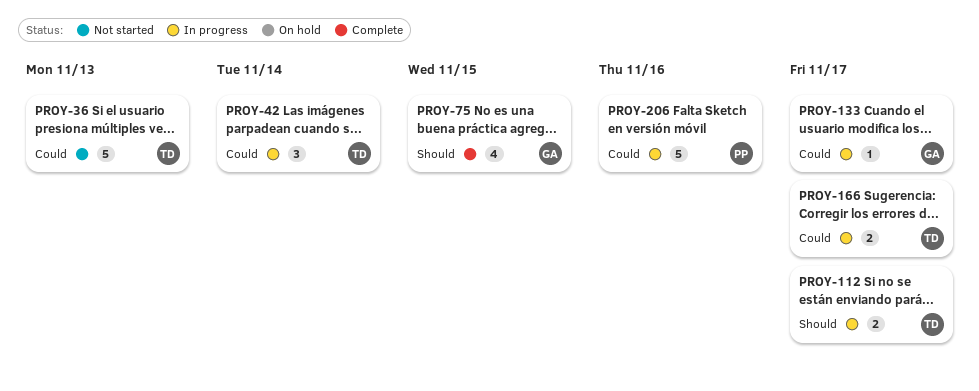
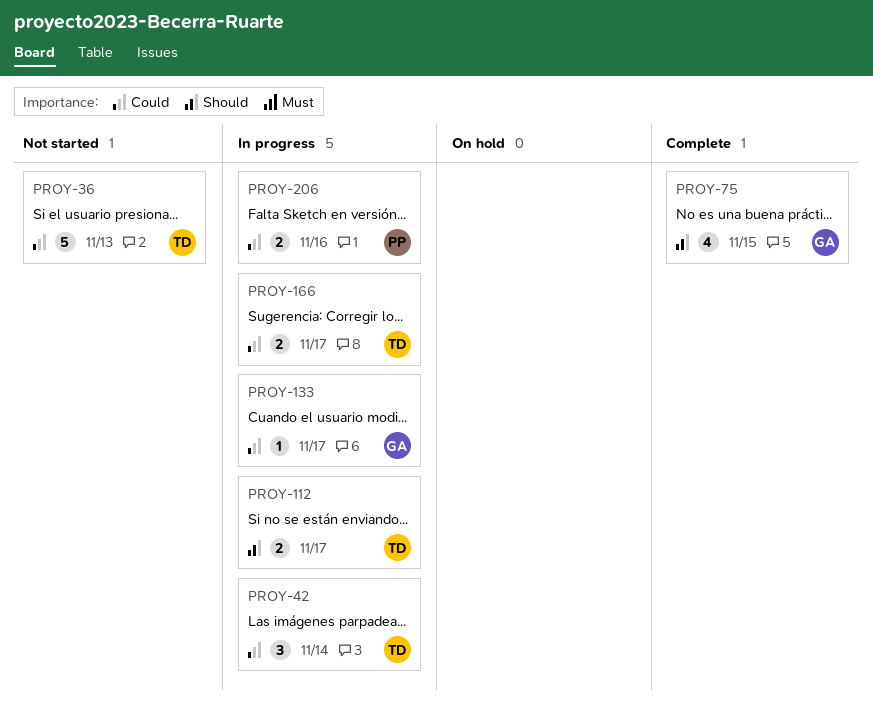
PROY-206, estimate: 5 -> 2

